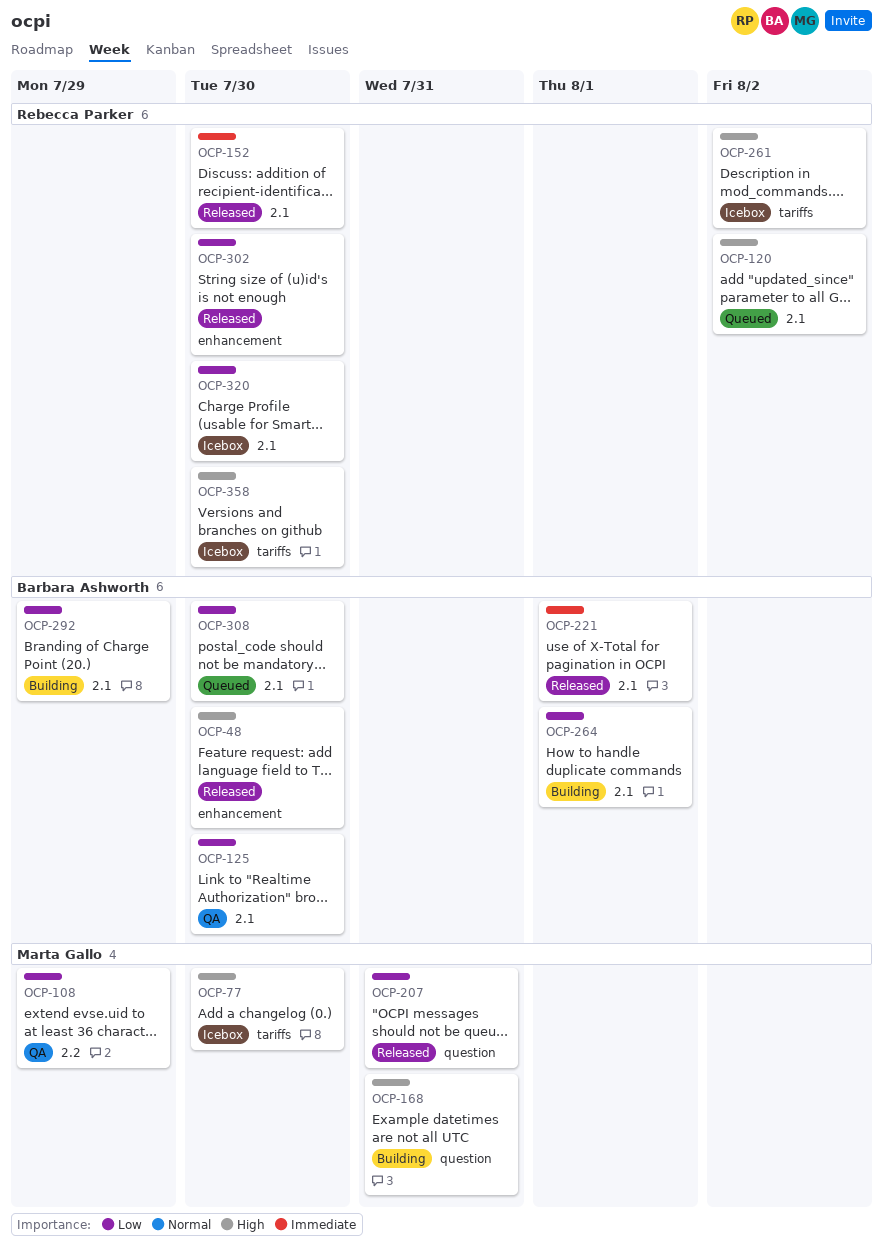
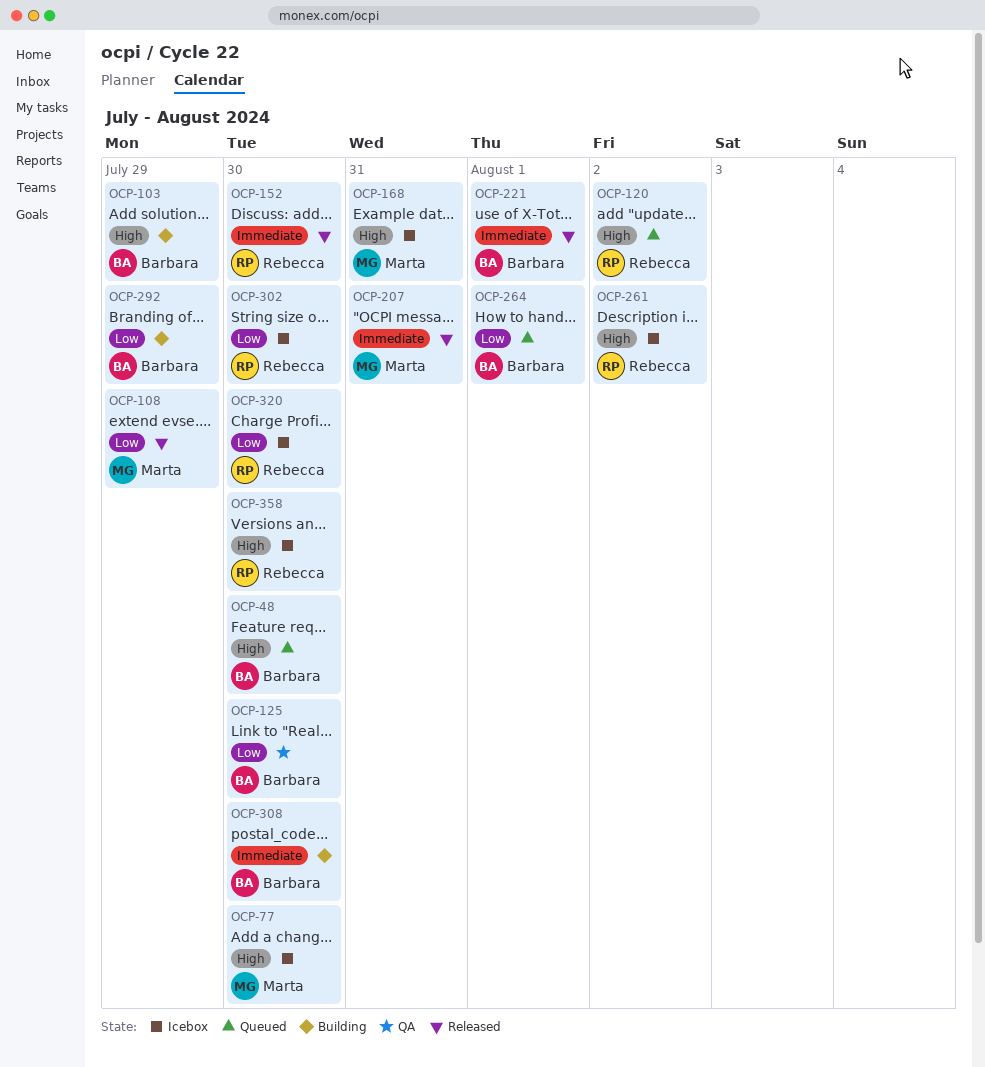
OCP-48, status: Released -> Queued
OCP-103: none -> present
OCP-108, status: QA -> Released
OCP-168, status: Building -> Icebox
OCP-207, priority: Low -> Immediate
OCP-264, status: Building -> Queued
OCP-302, status: Released -> Icebox
OCP-308, status: Queued -> Building
OCP-308, priority: Low -> Immediate

